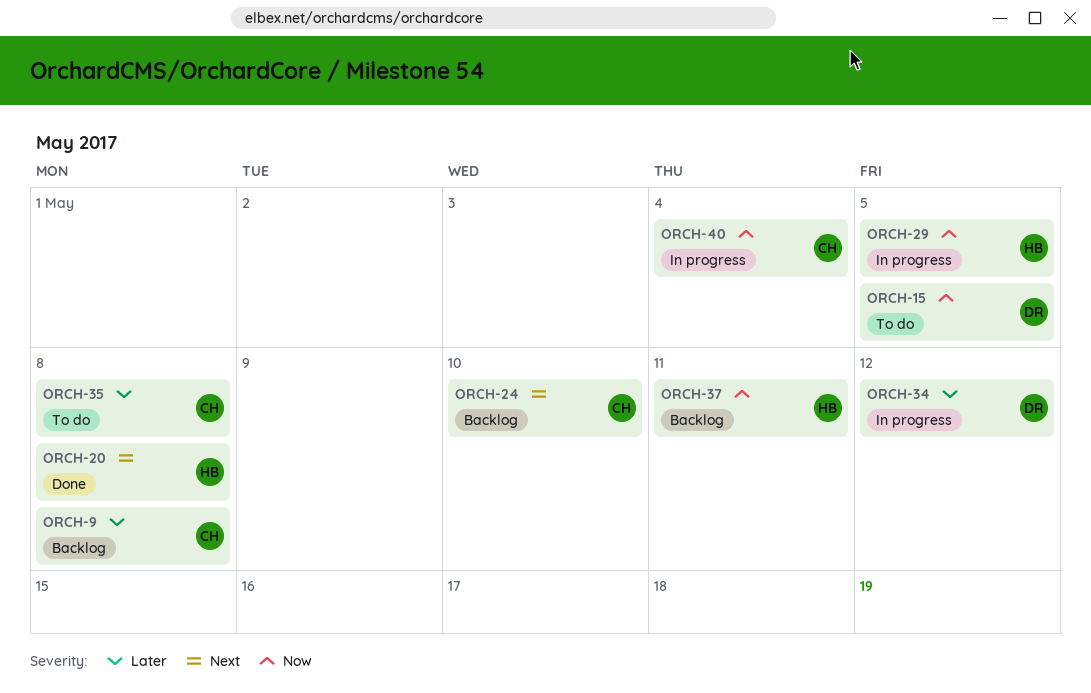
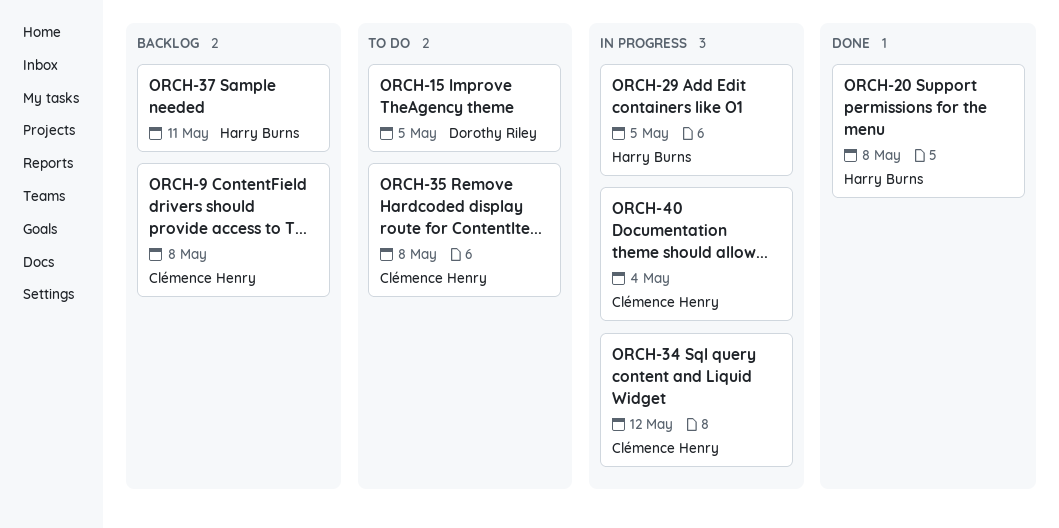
ORCH-24: present -> none
ORCH-34, owner: Dorothy Riley -> Clémence Henry

